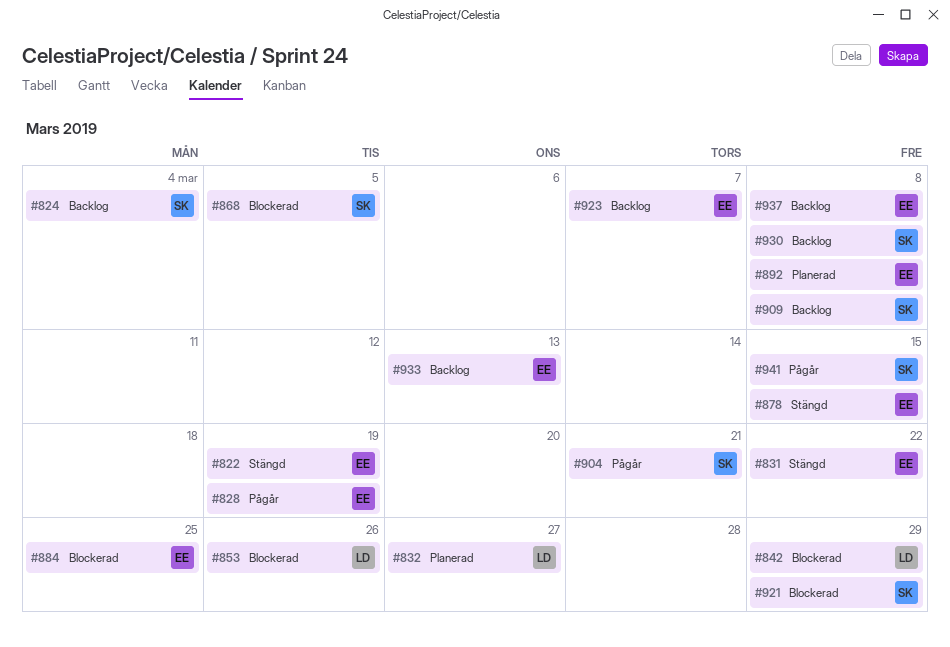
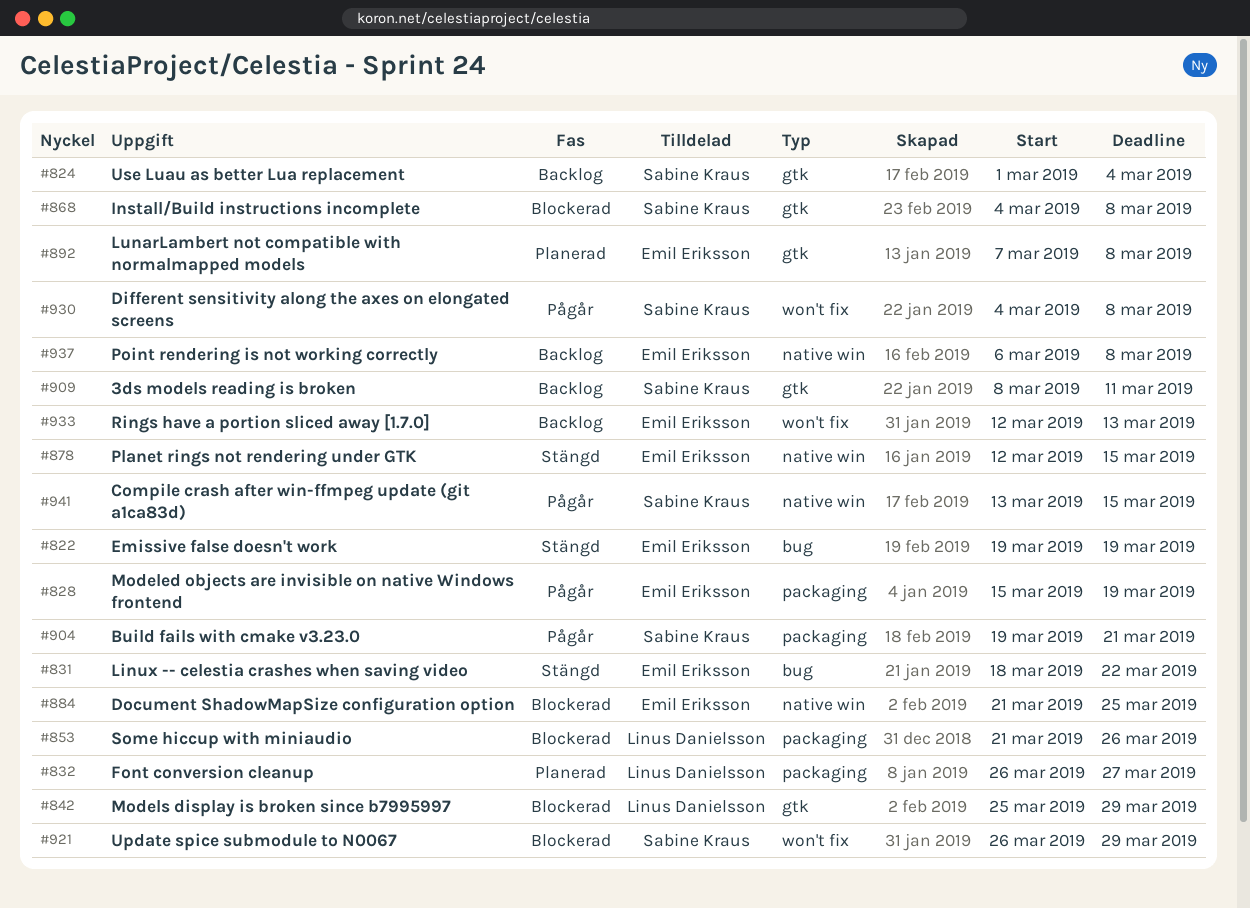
#868, due: Mar 5 -> Mar 8
#909, due: Mar 8 -> Mar 11
#923: present -> none
#930, status: Backlog -> Pågår

